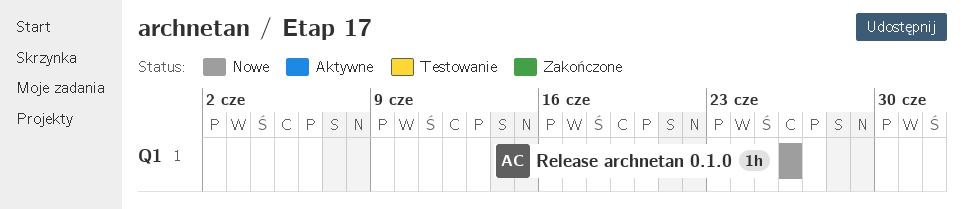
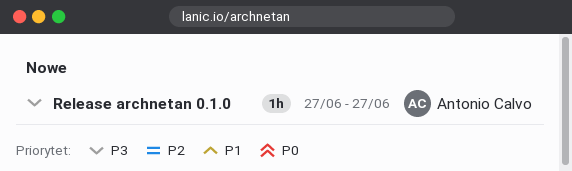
Release archnetan 0.1.0, start: Jun 26 -> Jun 27
Release archnetan 0.1.0, due: Jun 26 -> Jun 27

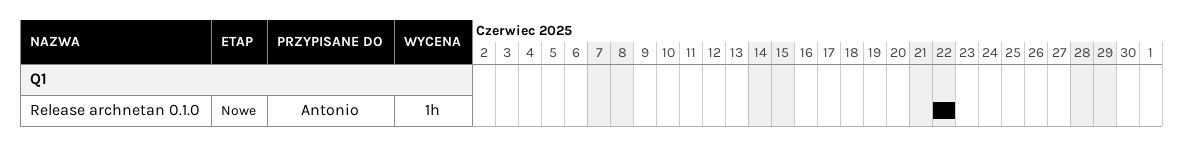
Release archnetan 0.1.0, start: Jun 27 -> Jun 22
Release archnetan 0.1.0, due: Jun 27 -> Jun 22

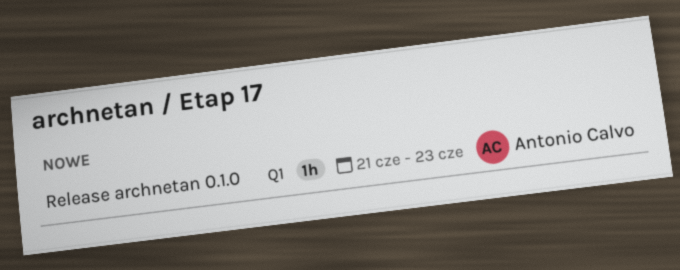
Release archnetan 0.1.0, start: Jun 22 -> Jun 21
Release archnetan 0.1.0, due: Jun 22 -> Jun 23

